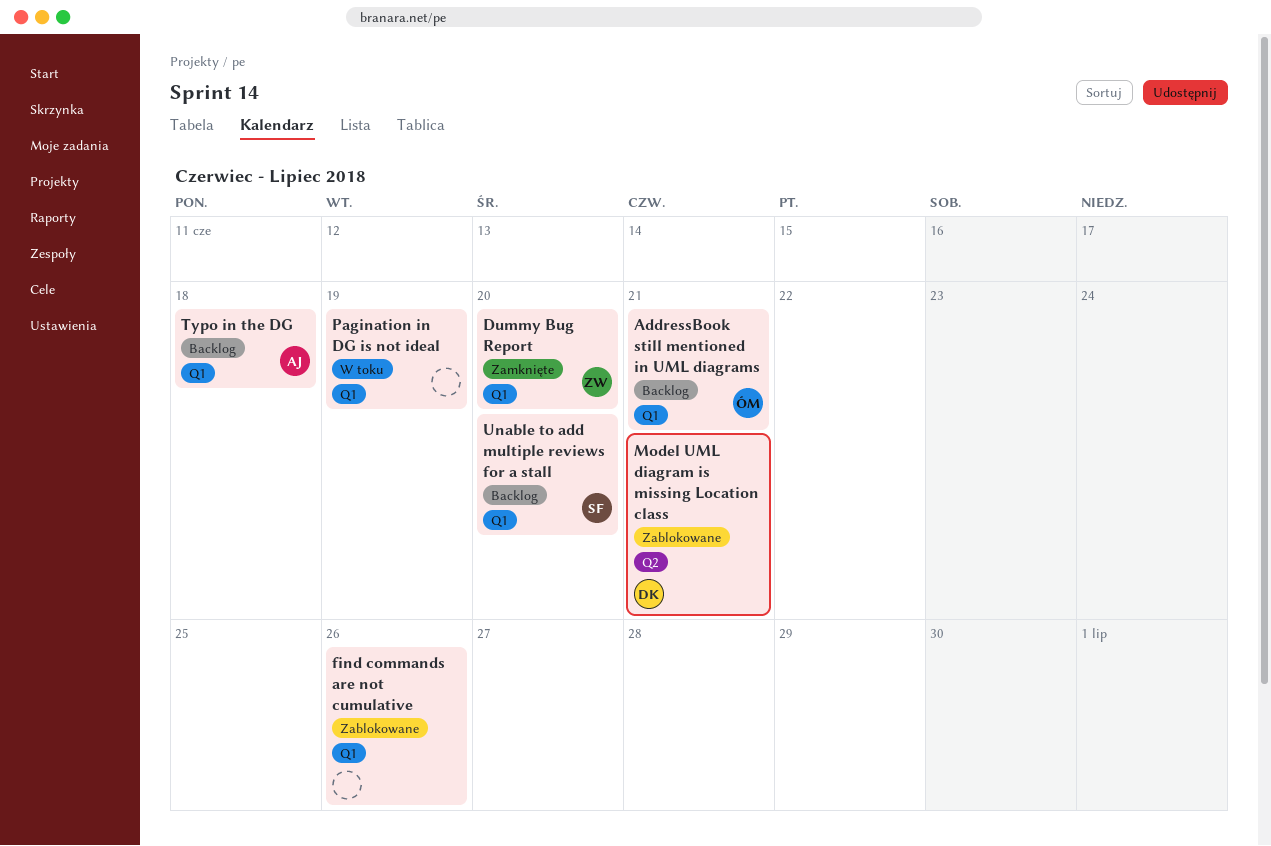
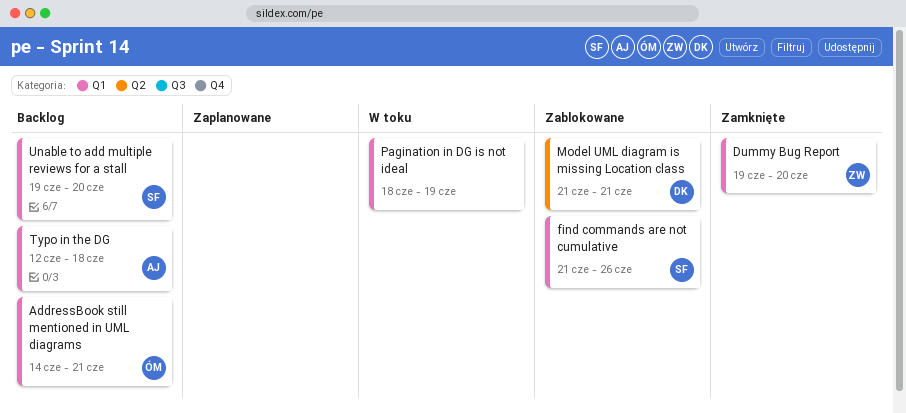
find commands are not cumulative, owner: none -> SF

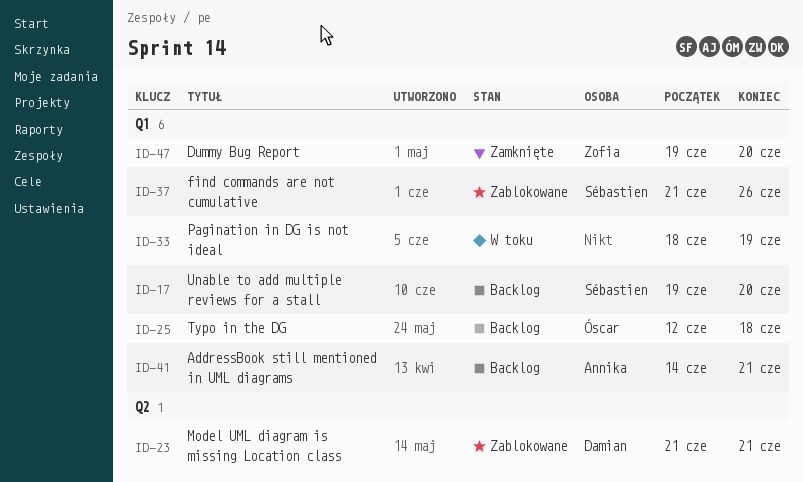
AddressBook still mentioned in UML diagrams, owner: Óscar -> Annika
Typo in the DG, owner: Annika -> Óscar

